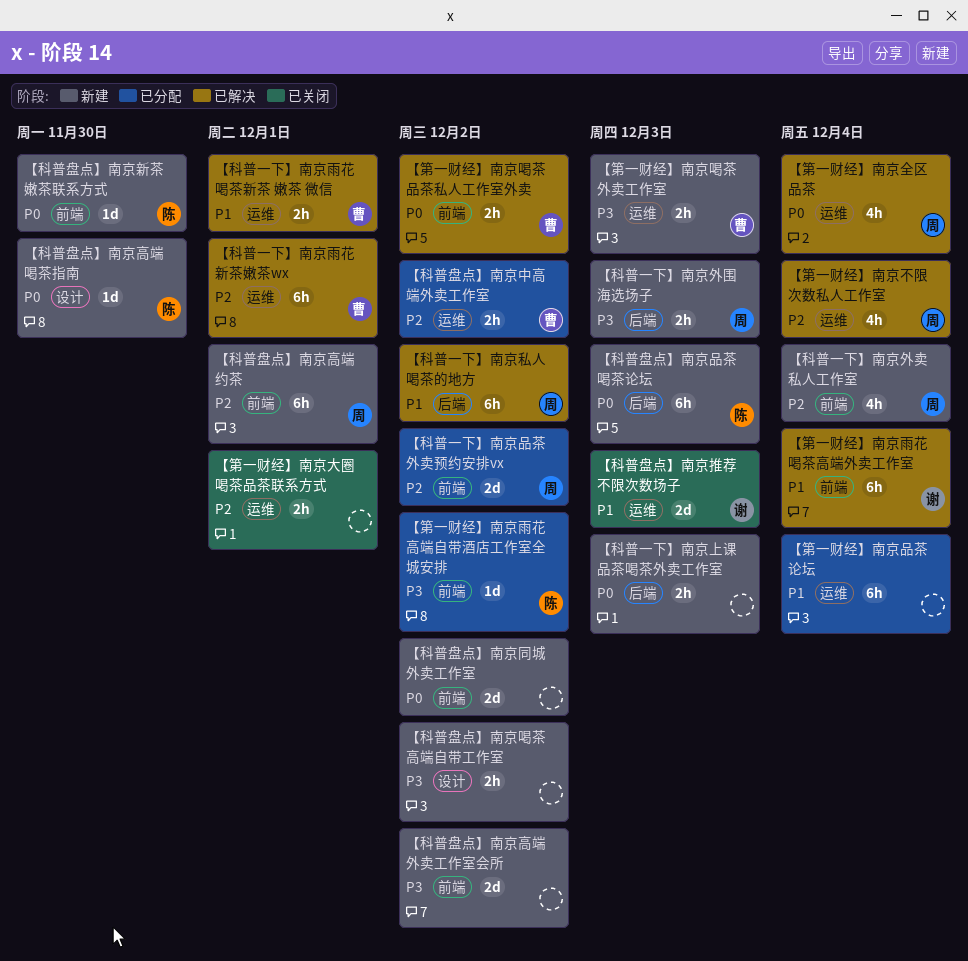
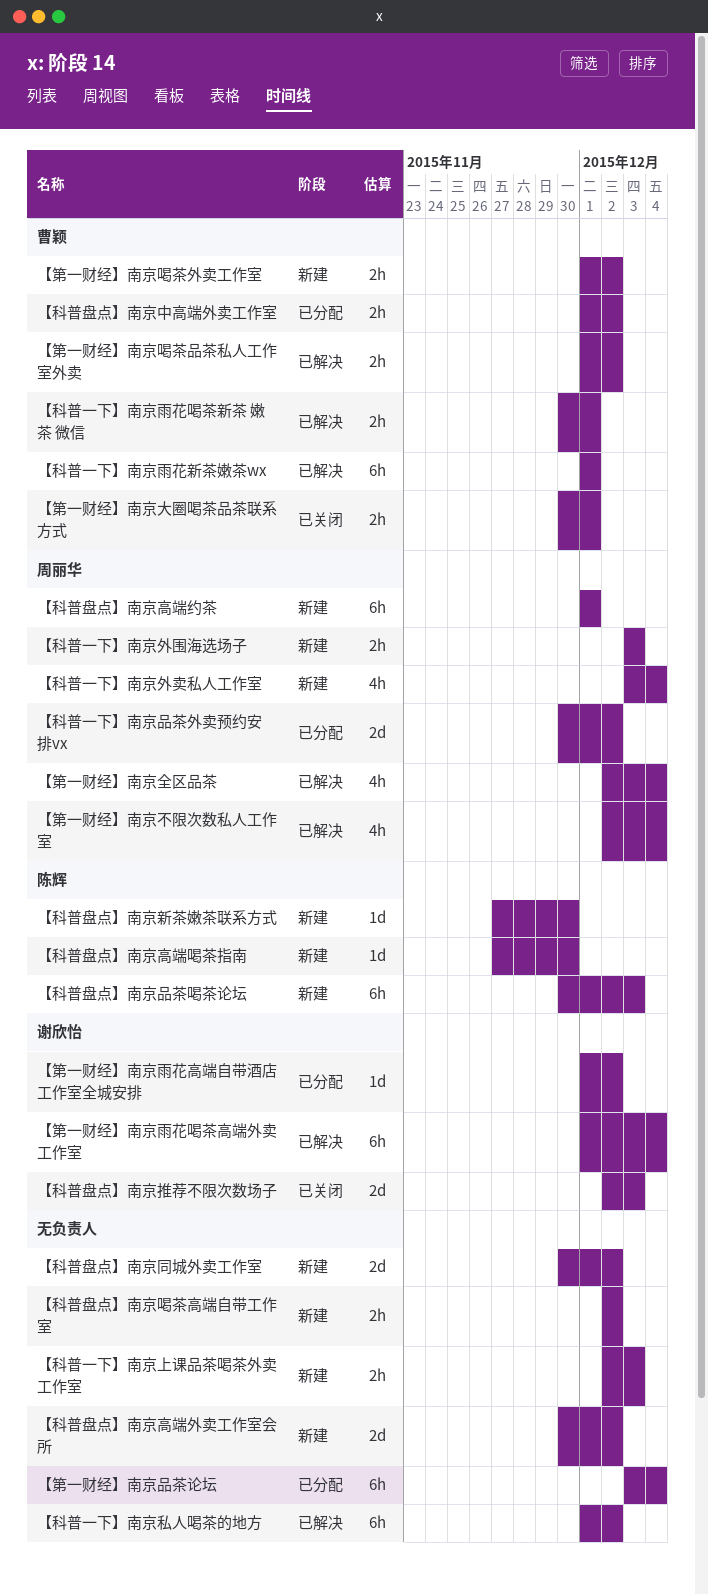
【科普一下】南京私人喝茶的地方, owner: 周丽华 -> none
【第一财经】南京喝茶外卖工作室, due: Dec 3 -> Dec 2
【第一财经】南京大圈喝茶品茶联系方式, owner: none -> 曹颖
【第一财经】南京雨花高端自带酒店工作室全城安排, owner: 陈辉 -> 谢欣怡

